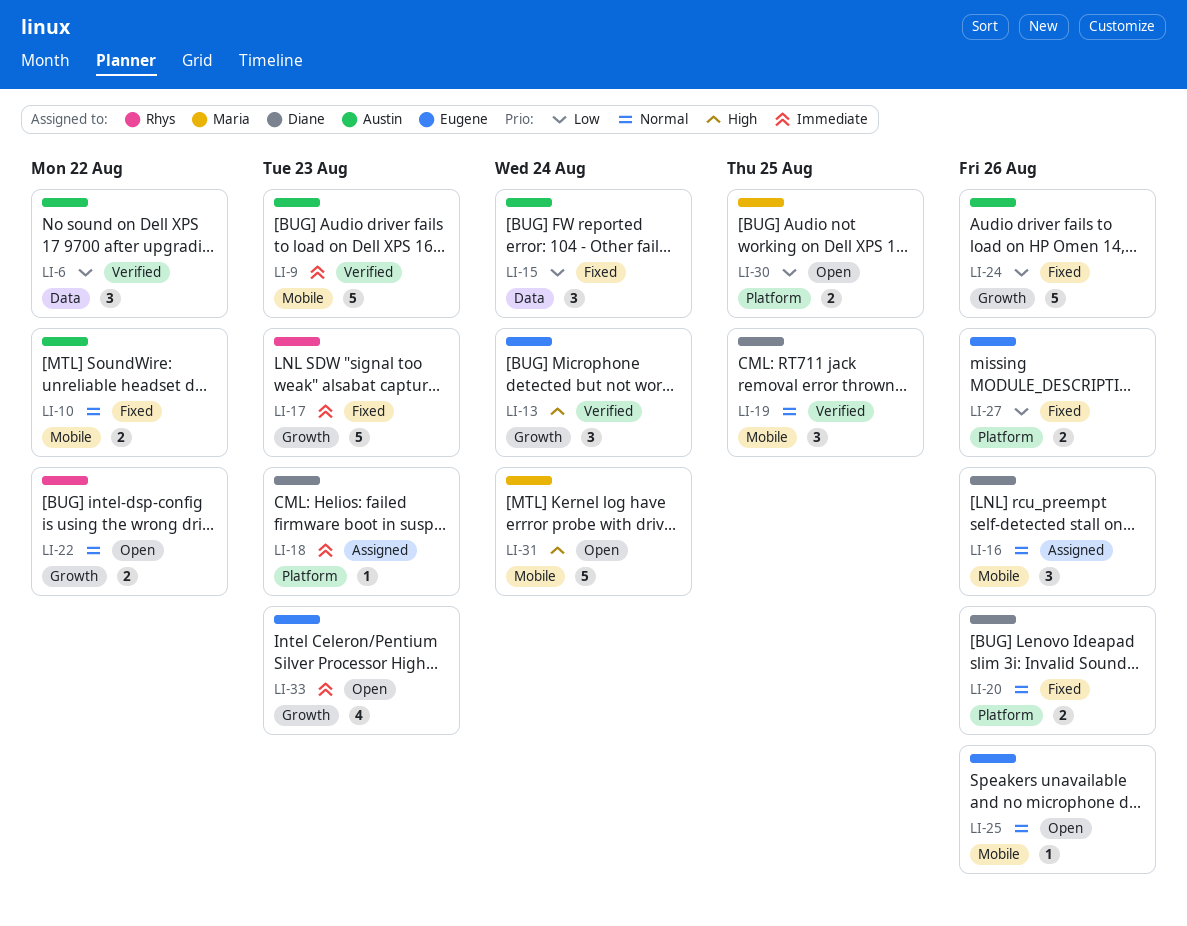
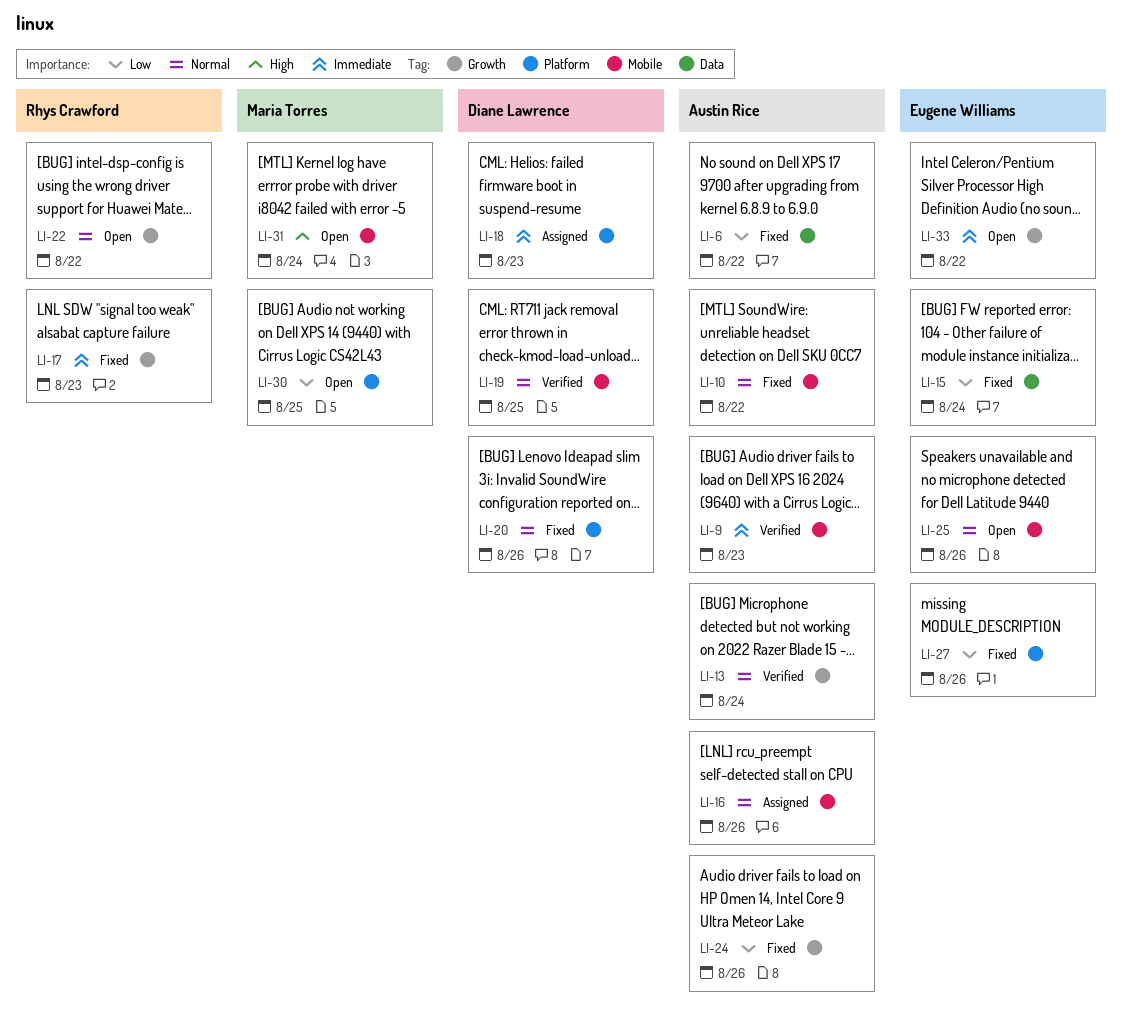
LI-6, status: Verified -> Fixed
LI-13, owner: Eugene Williams -> Austin Rice
LI-13, priority: High -> Normal
LI-15, owner: Austin Rice -> Eugene Williams
LI-16, owner: Diane Lawrence -> Austin Rice
LI-33, due: Aug 23 -> Aug 22

